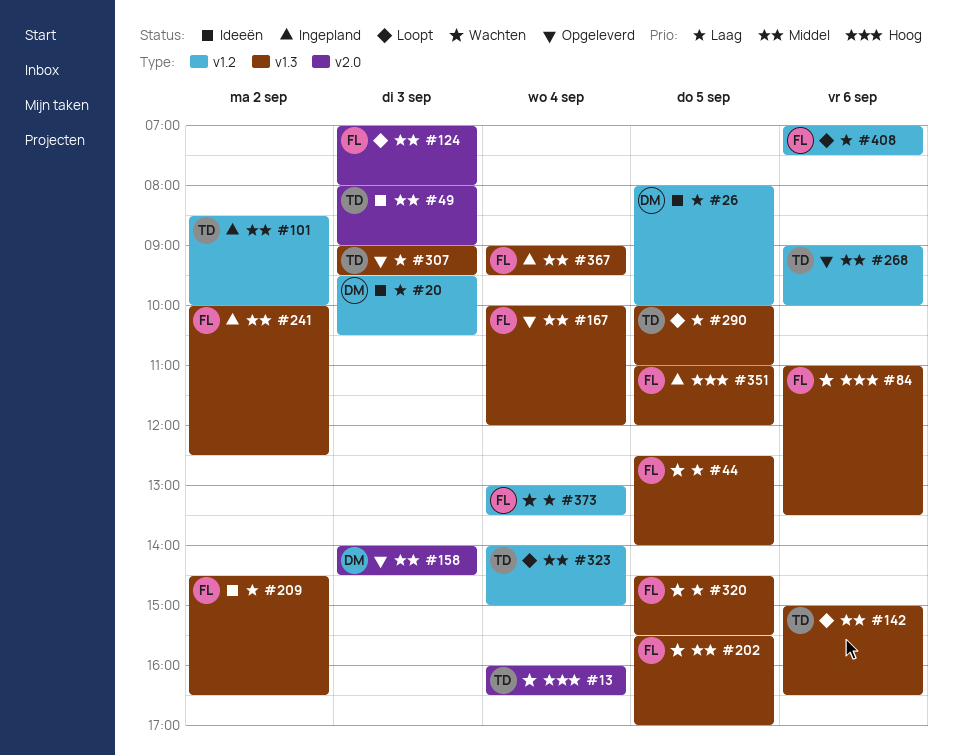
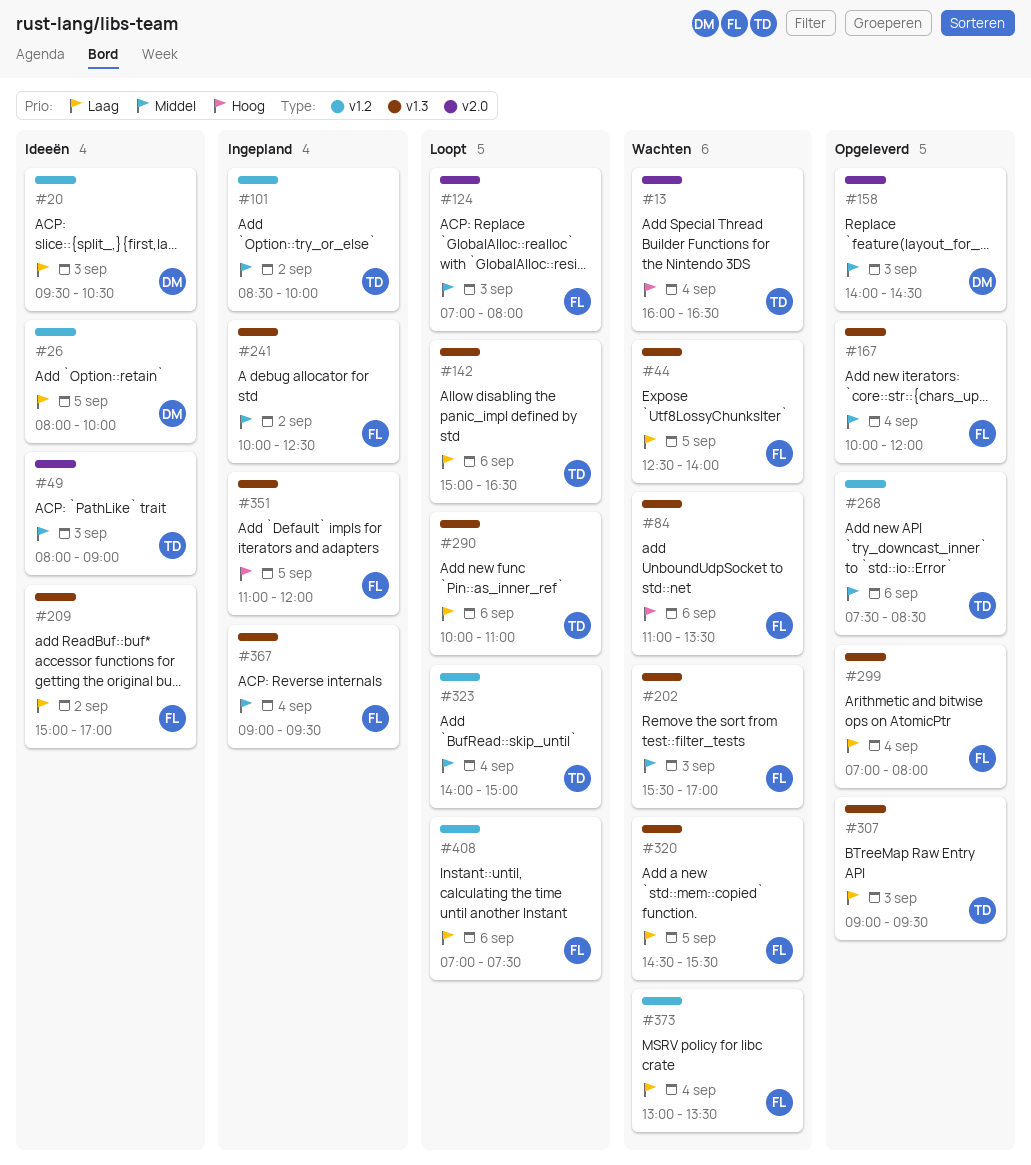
#142, priority: Middel -> Laag
#202, day: Sep 5 -> Sep 3
#209, begins: 14:30 -> 15:00
#209, ends: 16:30 -> 17:00
#268, begins: 09:00 -> 07:30
#268, ends: 10:00 -> 08:30
#290, day: Sep 5 -> Sep 6
#299: none -> present

